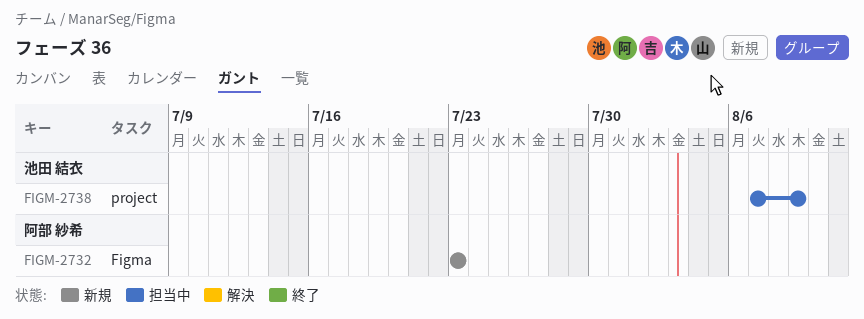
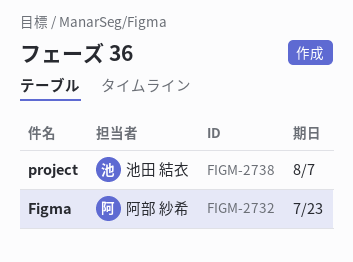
FIGM-2738, due: Aug 9 -> Aug 7

